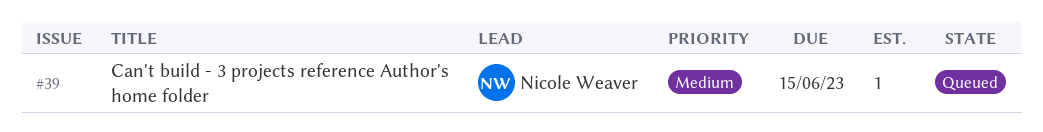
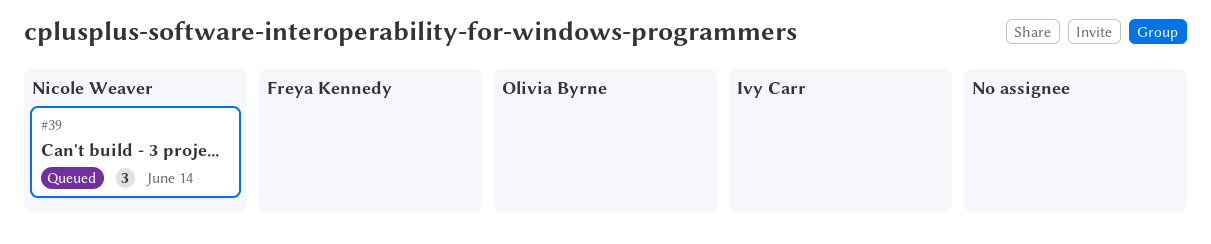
#39, estimate: 1 -> 3
#39, due: Jun 15 -> Jun 14

